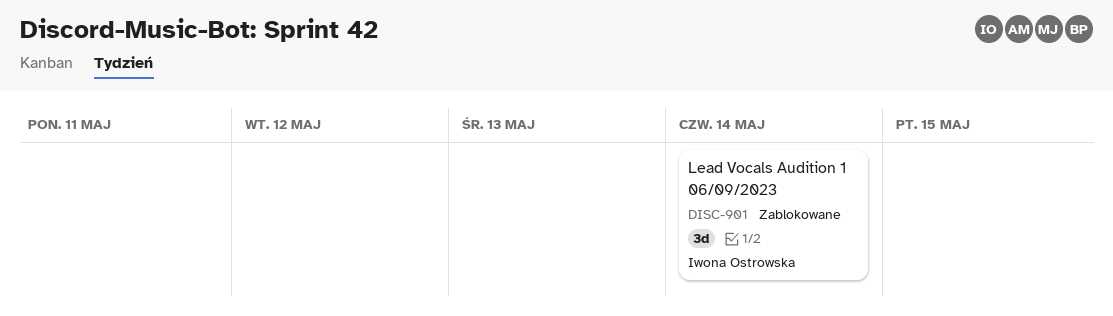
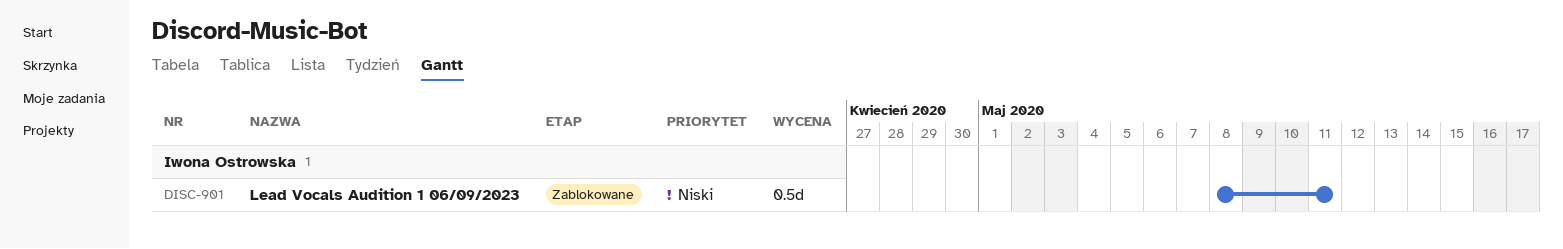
DISC-901, estimate: 3d -> 0.5d
DISC-901, due: May 14 -> May 11

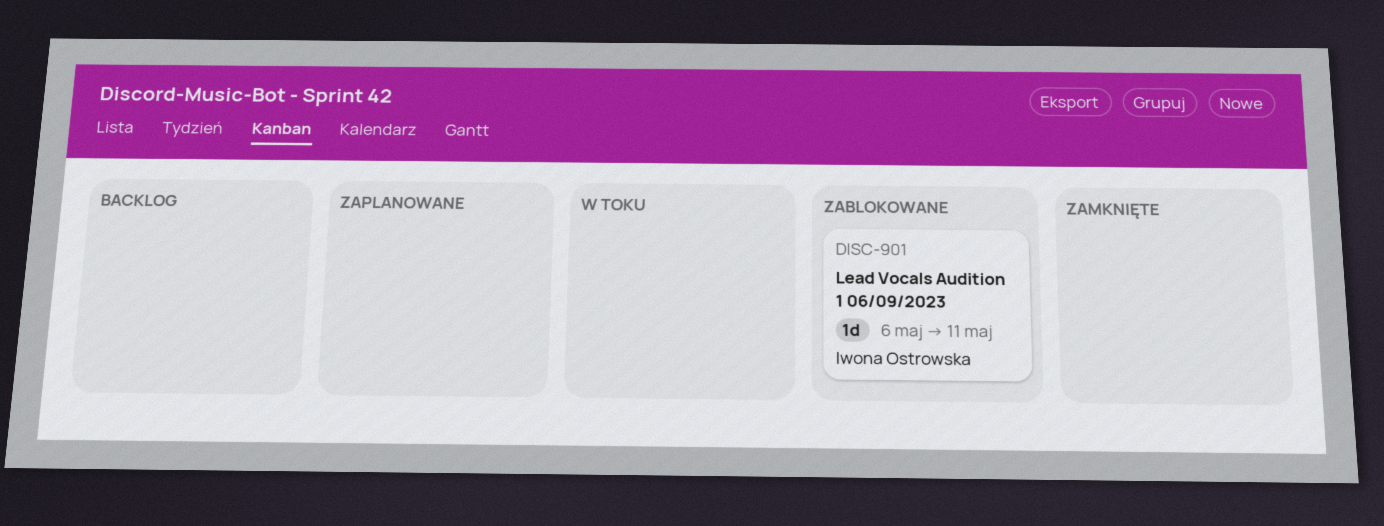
DISC-901, estimate: 0.5d -> 1d
DISC-901, start: May 8 -> May 6

